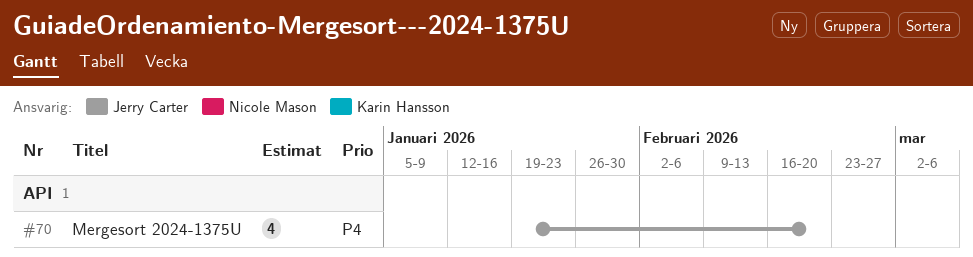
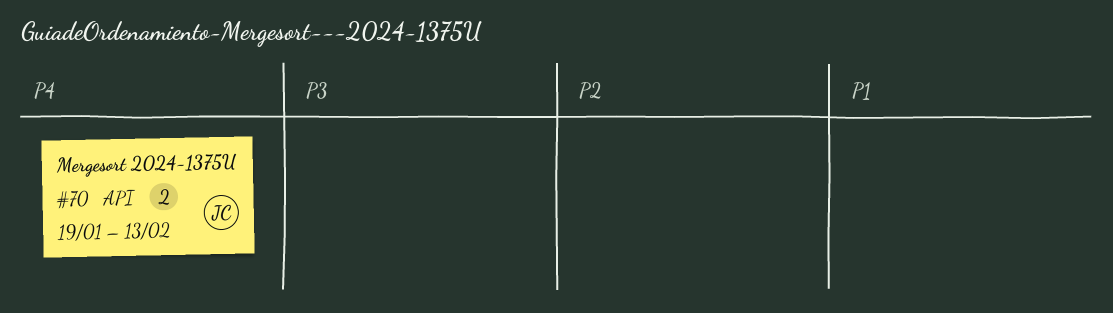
#70, estimate: 4 -> 2
#70, due: Feb 20 -> Feb 13

